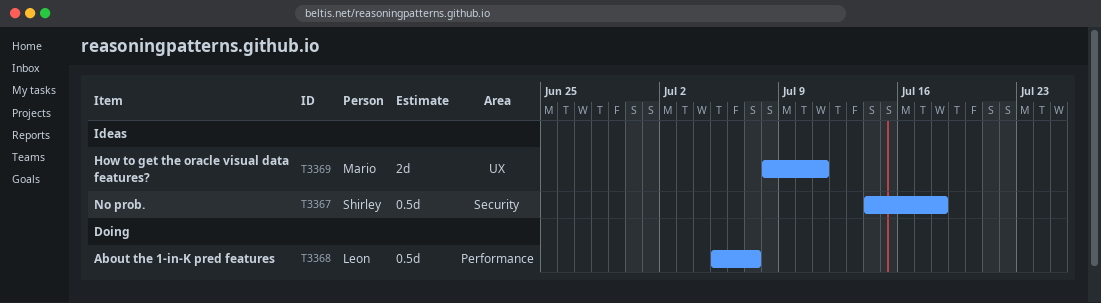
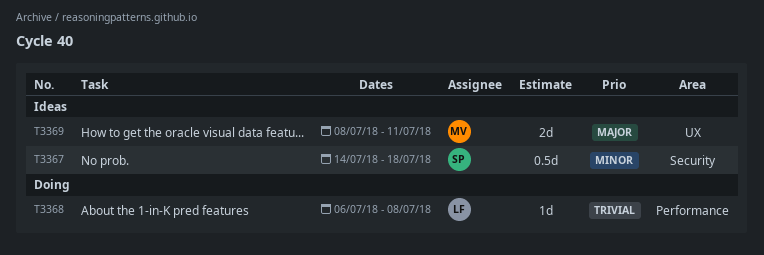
T3368, estimate: 0.5d -> 1d
T3368, start: Jul 5 -> Jul 6
T3368, due: Jul 7 -> Jul 8

